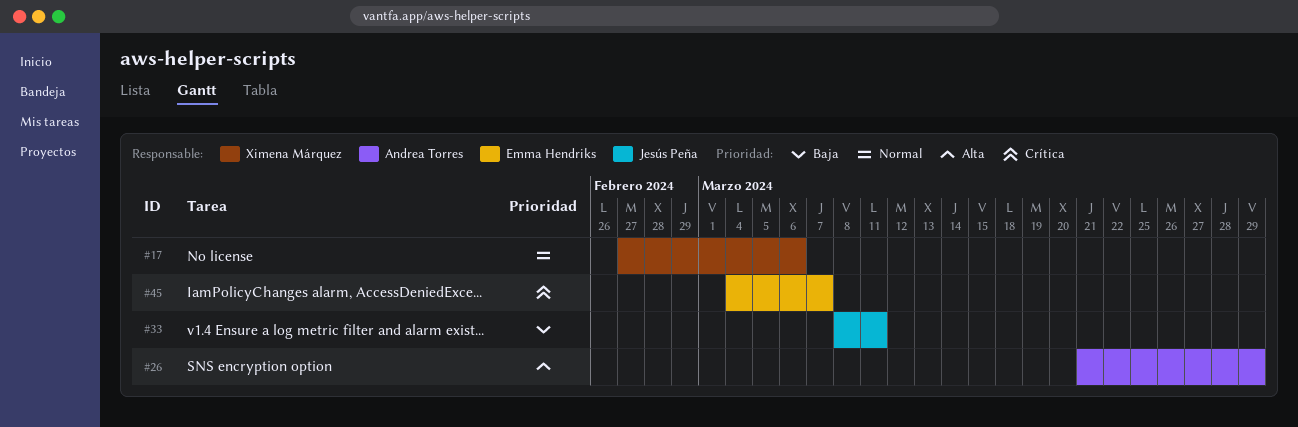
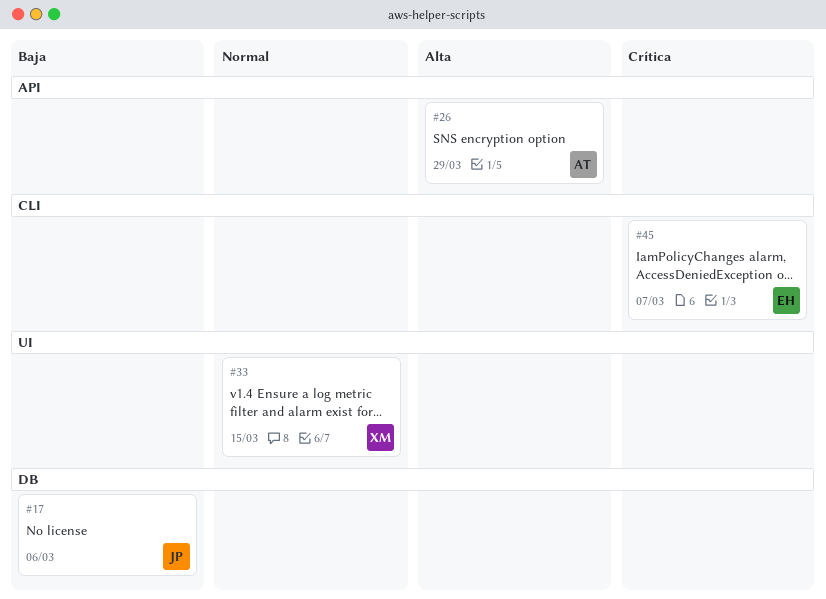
#17, owner: Ximena Márquez -> Jesús Peña
#17, priority: Normal -> Baja
#33, owner: Jesús Peña -> Ximena Márquez
#33, priority: Baja -> Normal
#33, due: Mar 11 -> Mar 15

